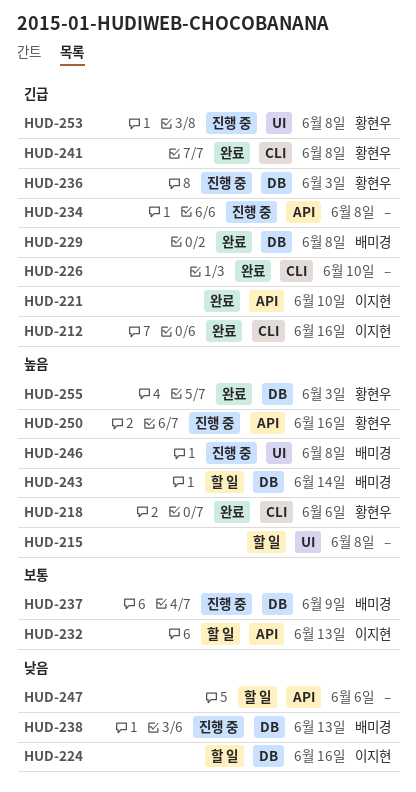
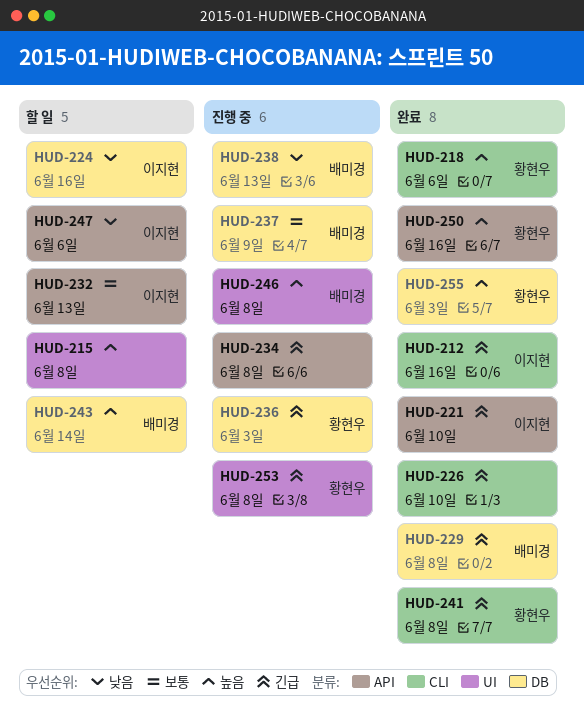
HUD-247, owner: none -> 이지현
HUD-250, status: 진행 중 -> 완료

